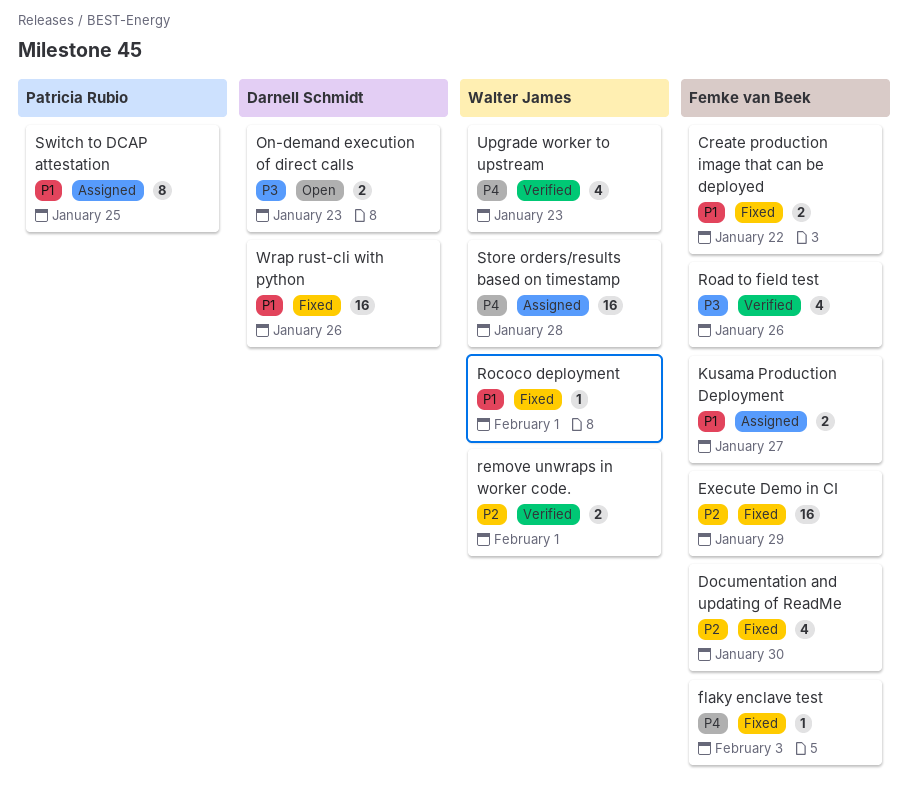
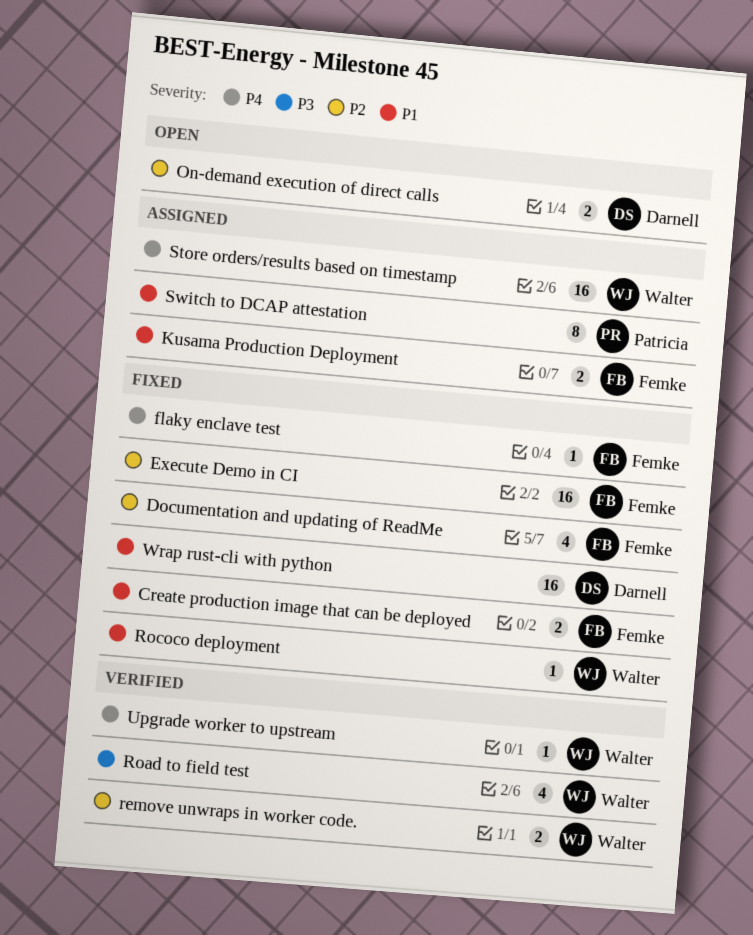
On-demand execution of direct calls, priority: P3 -> P2
Road to field test, owner: Femke van Beek -> Walter James
Upgrade worker to upstream, estimate: 4 -> 1

